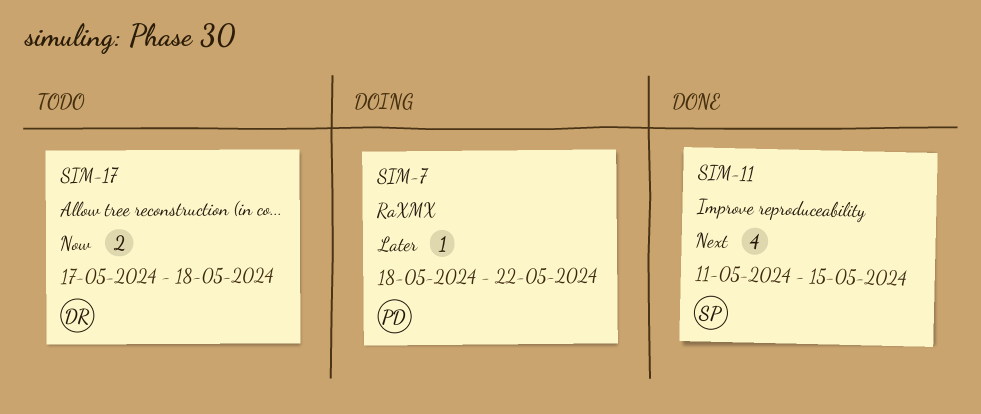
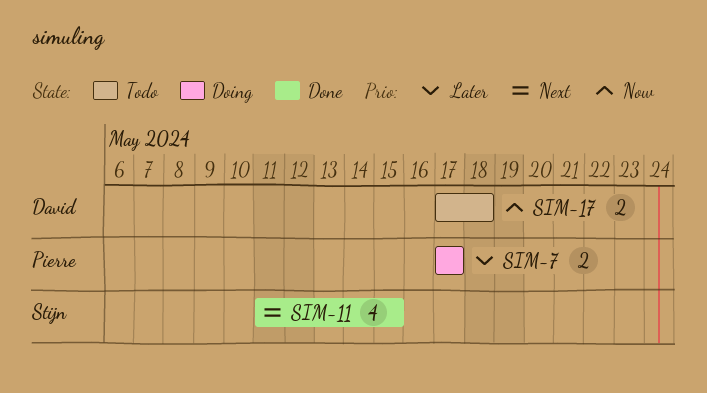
SIM-7, estimate: 1 -> 2
SIM-7, start: May 18 -> May 17
SIM-7, due: May 22 -> May 17

